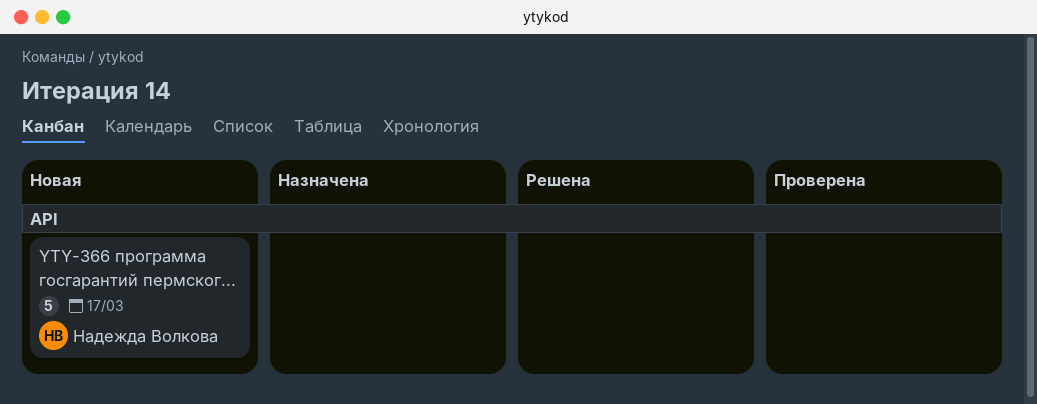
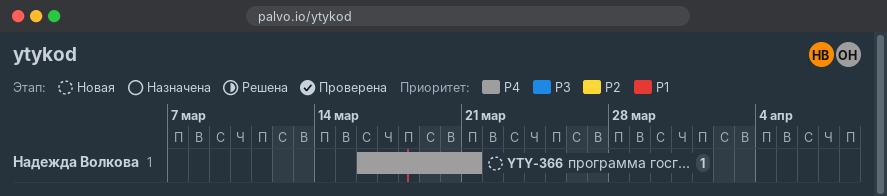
YTY-366, estimate: 5 -> 1
YTY-366, due: Mar 17 -> Mar 21

